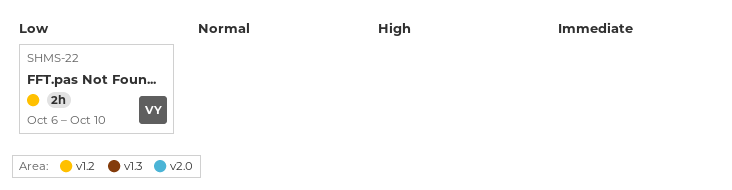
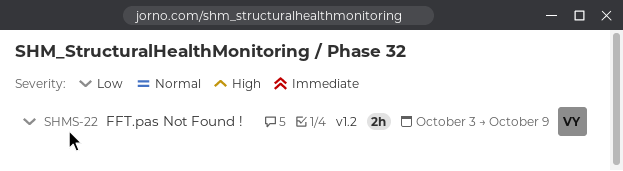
SHMS-22, start: Oct 6 -> Oct 3
SHMS-22, due: Oct 10 -> Oct 9

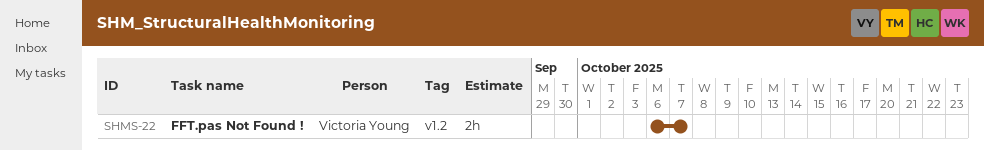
SHMS-22, start: Oct 3 -> Oct 6
SHMS-22, due: Oct 9 -> Oct 7

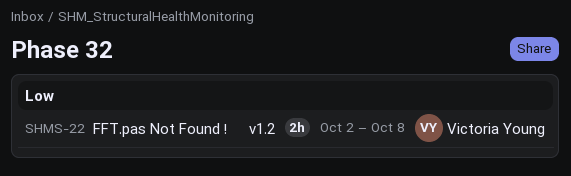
SHMS-22, start: Oct 6 -> Oct 2
SHMS-22, due: Oct 7 -> Oct 8

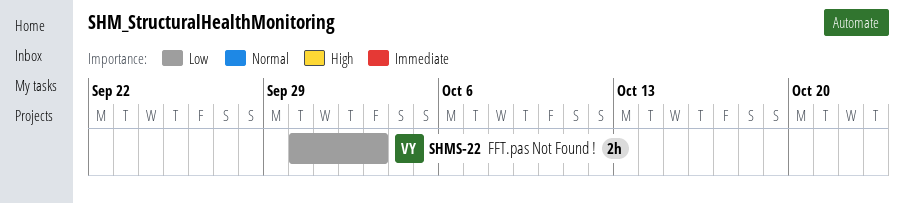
SHMS-22, start: Oct 2 -> Sep 30
SHMS-22, due: Oct 8 -> Oct 3

